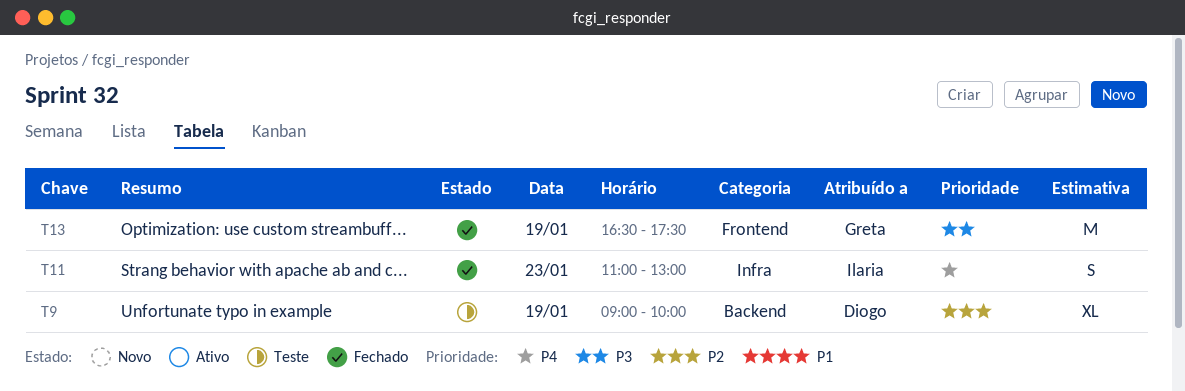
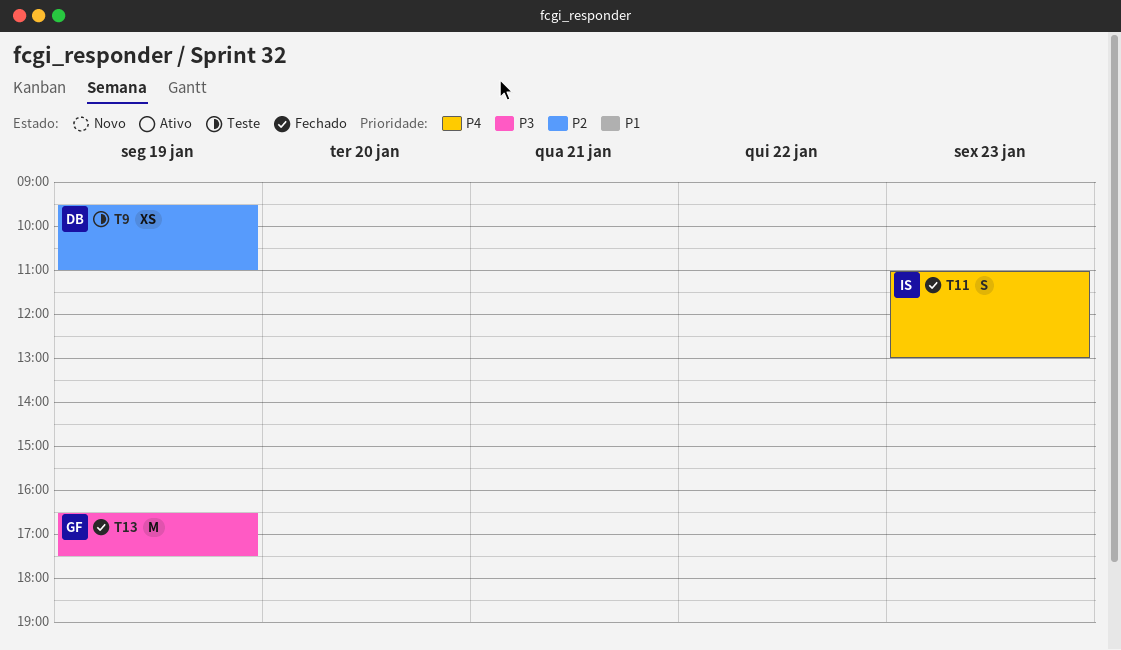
T9, estimate: XL -> XS
T9, begins: 09:00 -> 09:30
T9, ends: 10:00 -> 11:00

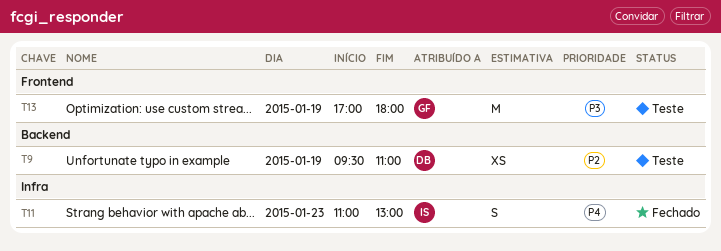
T13, status: Fechado -> Teste
T13, begins: 16:30 -> 17:00
T13, ends: 17:30 -> 18:00

